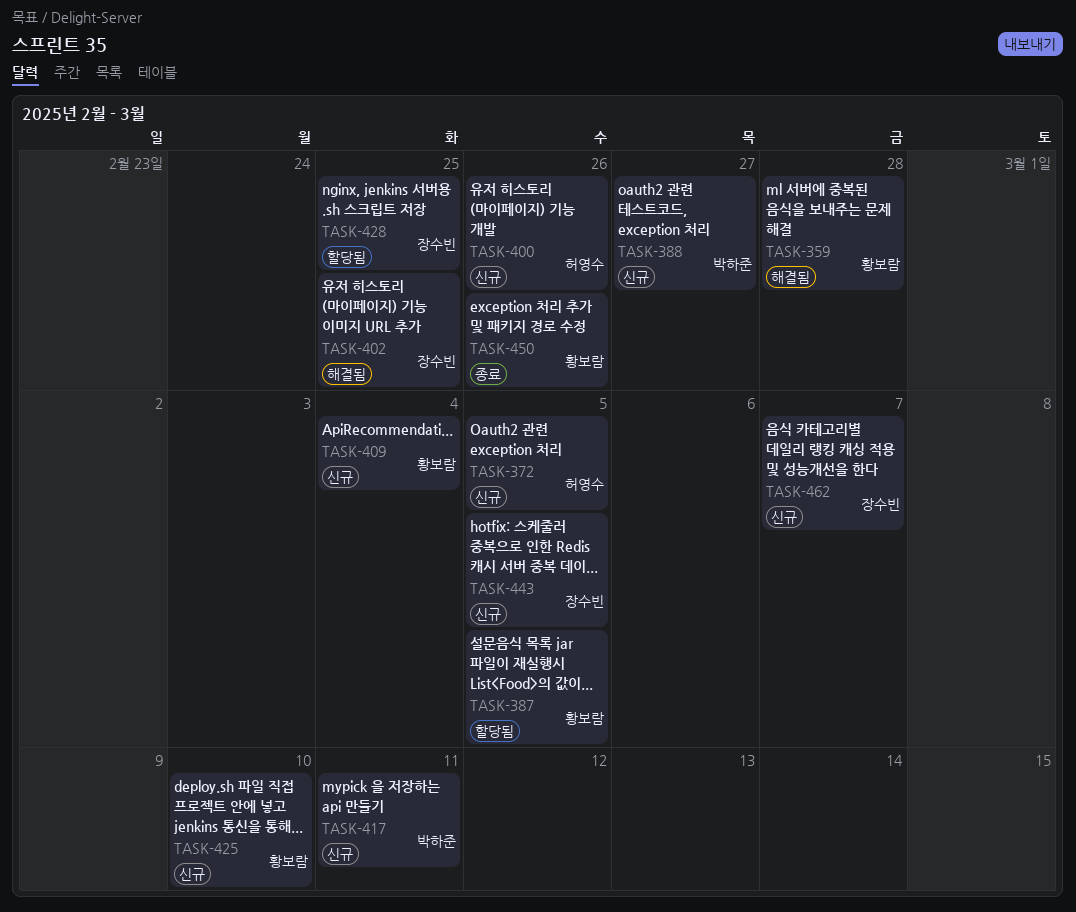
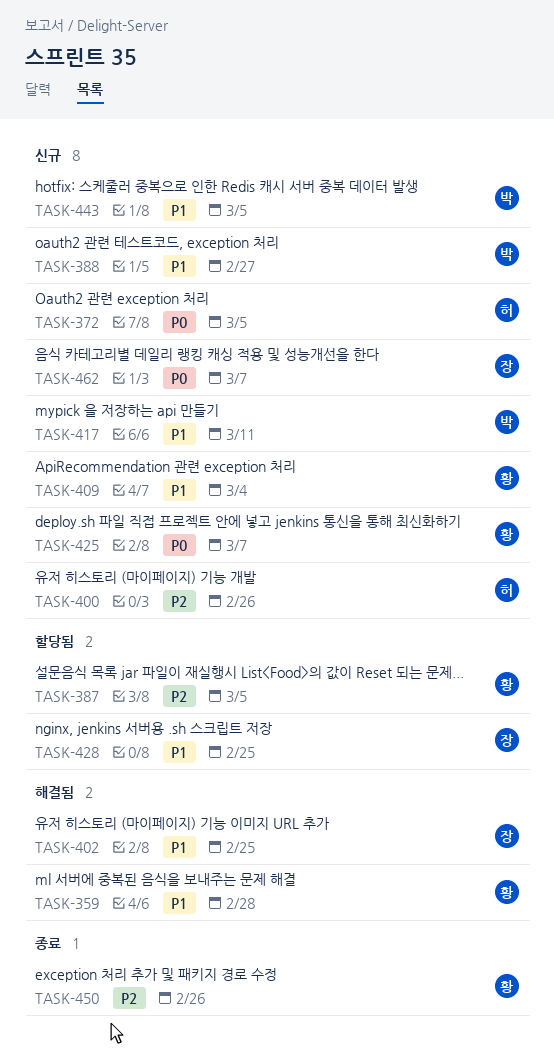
TASK-425, due: Mar 10 -> Mar 7
TASK-443, owner: 장수빈 -> 박하준

